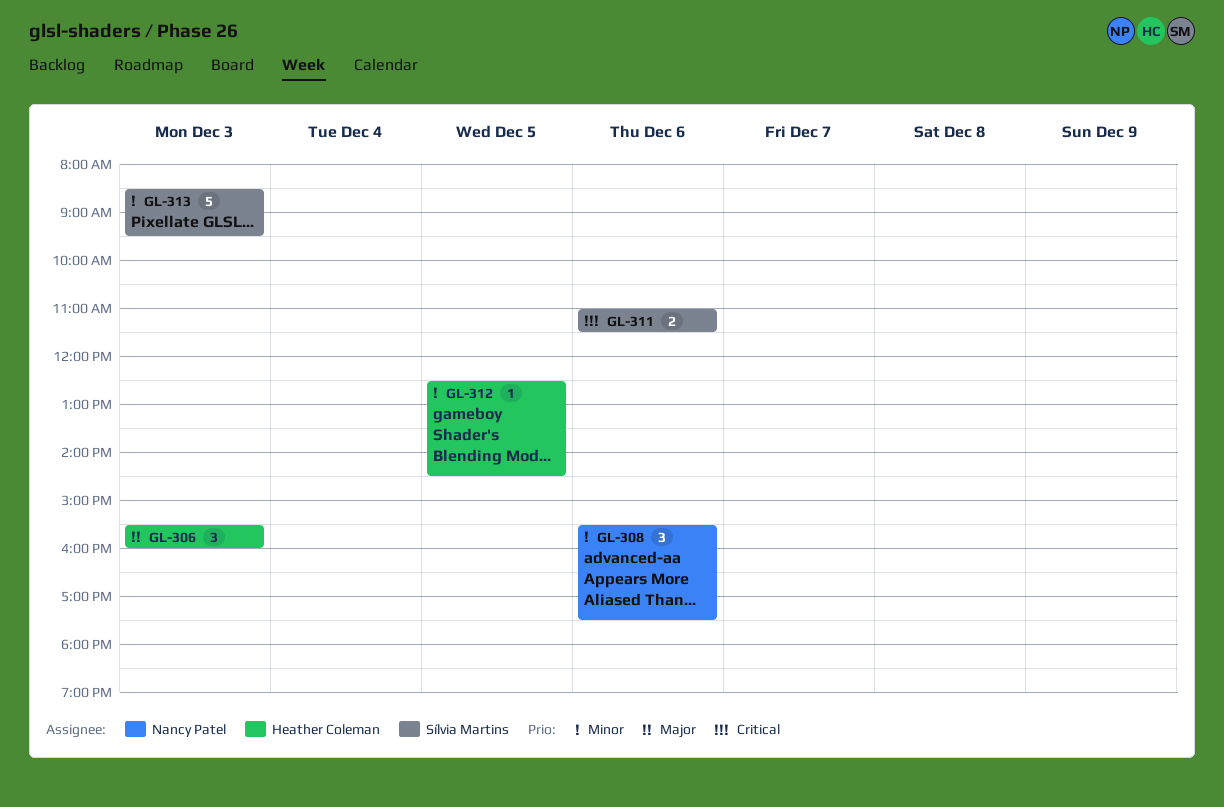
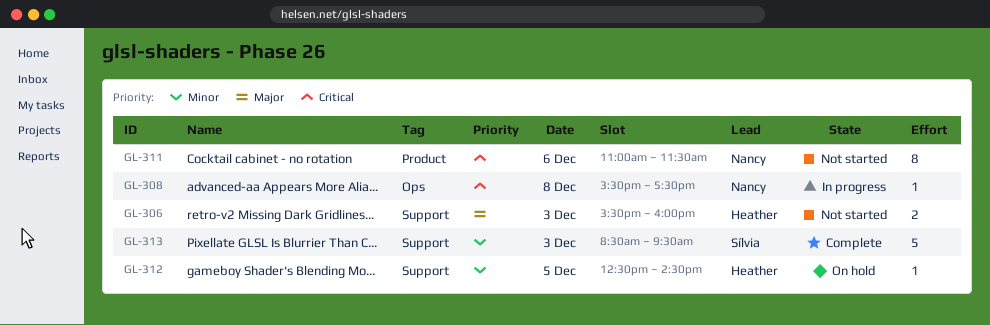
GL-306, estimate: 3 -> 2
GL-308, priority: Minor -> Critical
GL-308, estimate: 3 -> 1
GL-308, day: Dec 6 -> Dec 8
GL-311, owner: Sílvia Martins -> Nancy Patel
GL-311, estimate: 2 -> 8

